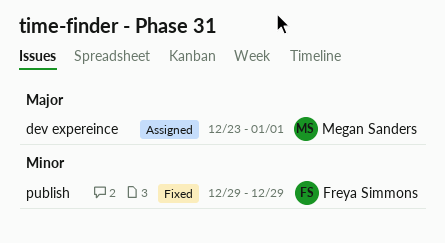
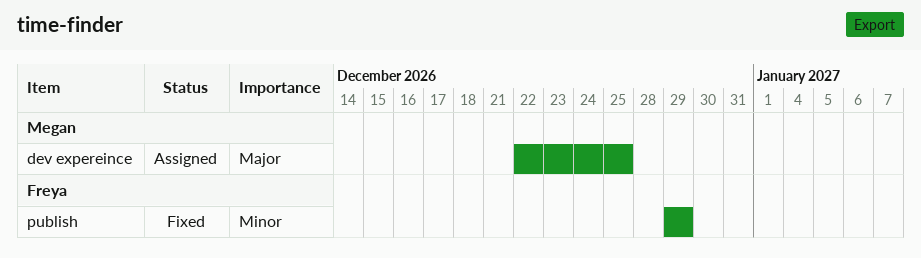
dev expereince, start: Dec 23 -> Dec 22
dev expereince, due: Jan 1 -> Dec 25

